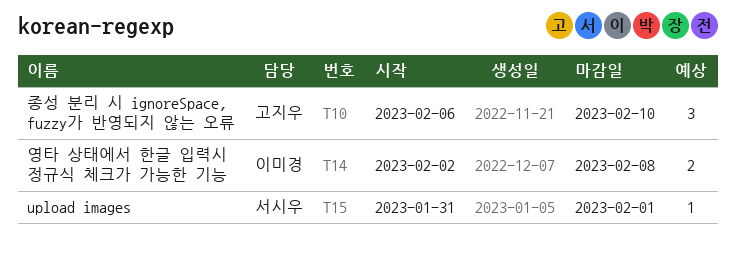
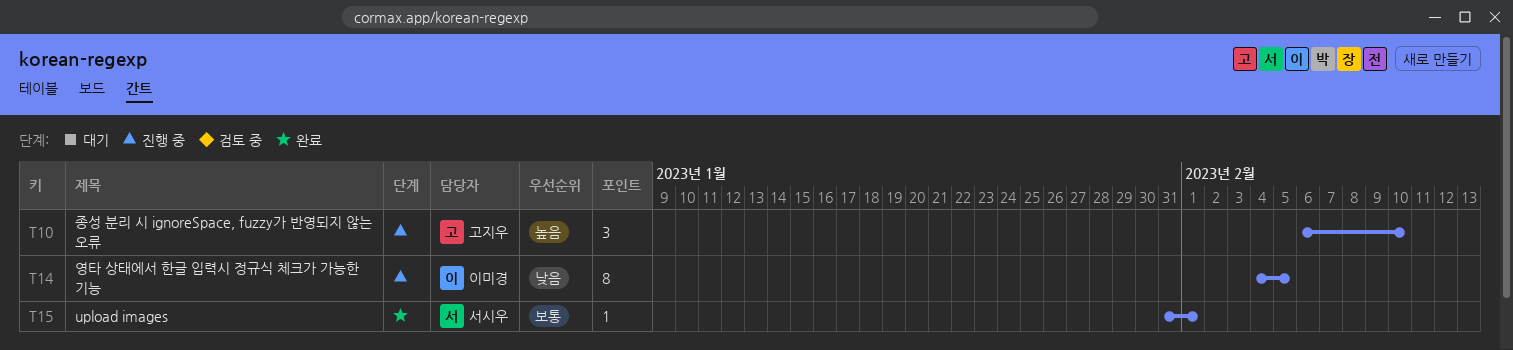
T14, estimate: 2 -> 8
T14, start: Feb 2 -> Feb 4
T14, due: Feb 8 -> Feb 5

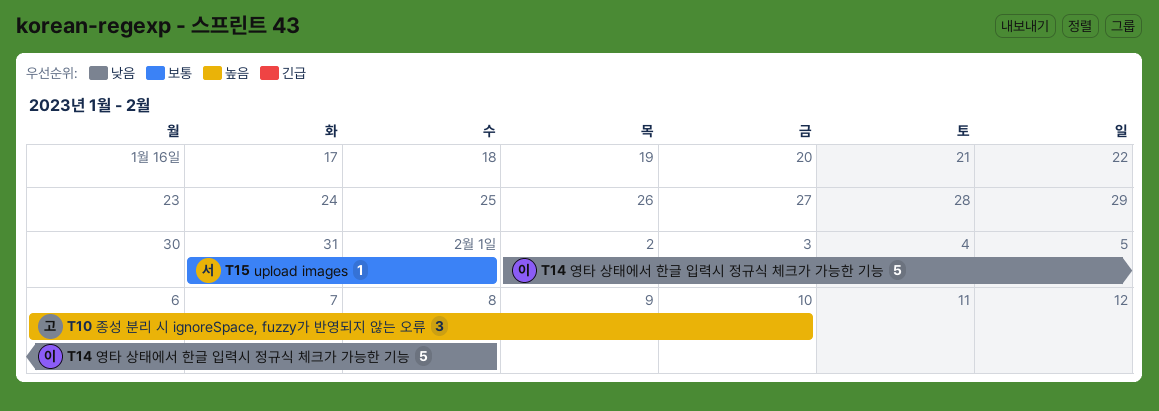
T14, estimate: 8 -> 5
T14, start: Feb 4 -> Feb 2
T14, due: Feb 5 -> Feb 8

